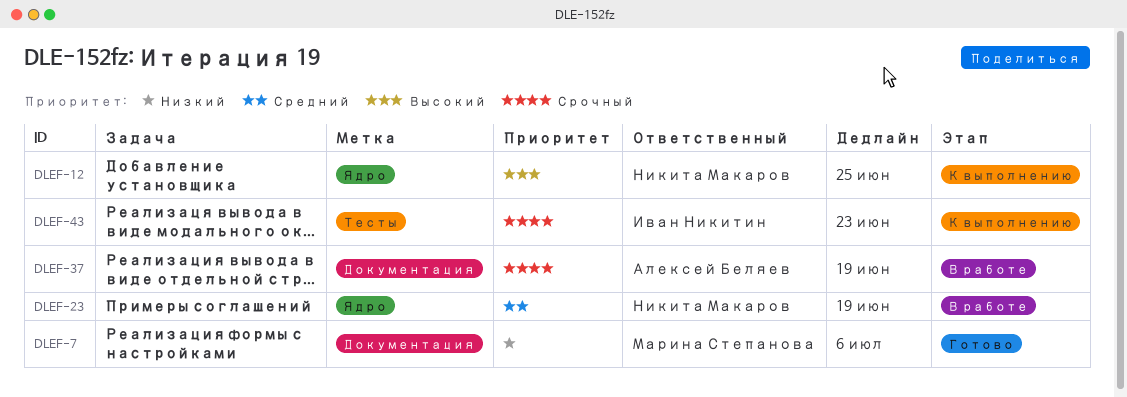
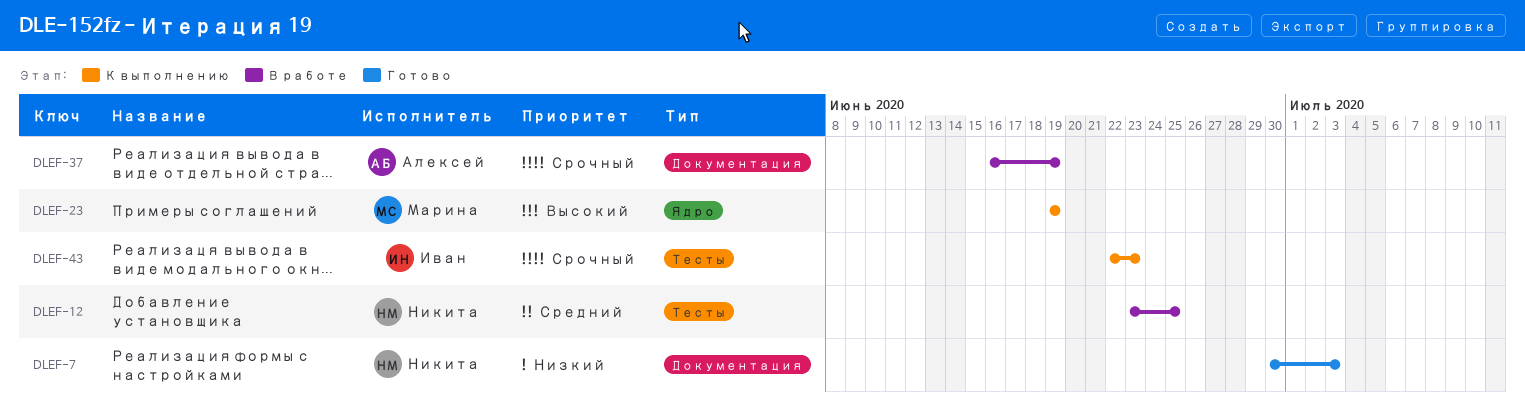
DLEF-7, owner: Марина Степанова -> Никита Макаров
DLEF-7, due: Jul 6 -> Jul 3
DLEF-12, status: К выполнению -> В работе
DLEF-12, priority: Высокий -> Средний
DLEF-12, label: Ядро -> Тесты
DLEF-23, status: В работе -> К выполнению
DLEF-23, owner: Никита Макаров -> Марина Степанова
DLEF-23, priority: Средний -> Высокий

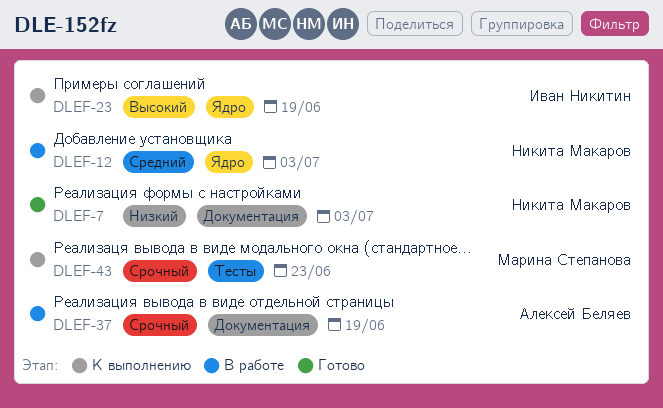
DLEF-12, label: Тесты -> Ядро
DLEF-12, due: Jun 25 -> Jul 3
DLEF-23, owner: Марина Степанова -> Иван Никитин
DLEF-43, owner: Иван Никитин -> Марина Степанова

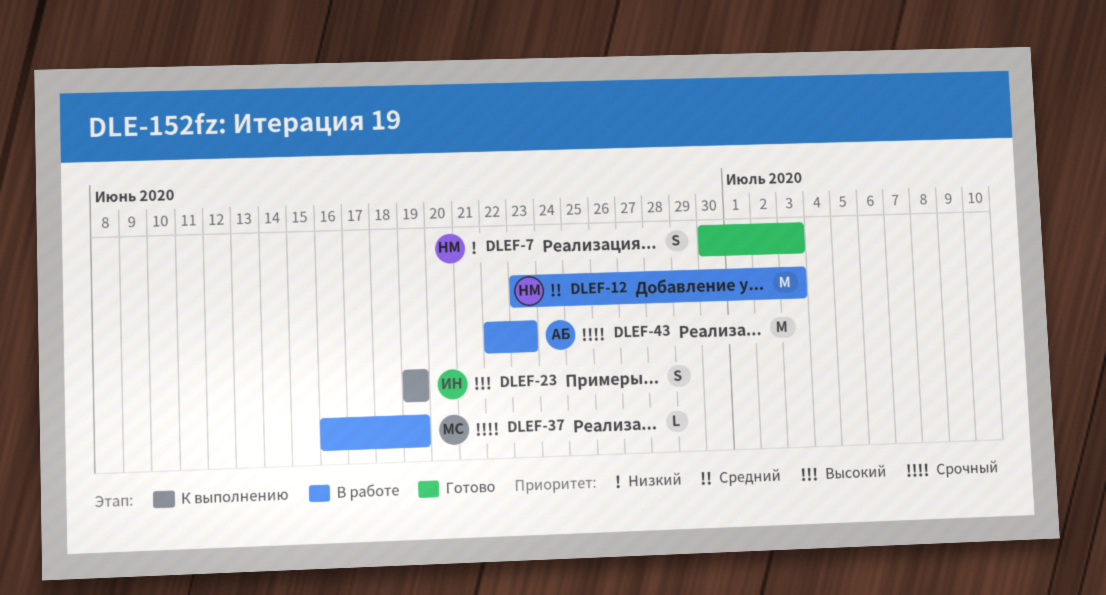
DLEF-37, owner: Алексей Беляев -> Марина Степанова
DLEF-43, status: К выполнению -> В работе
DLEF-43, owner: Марина Степанова -> Алексей Беляев

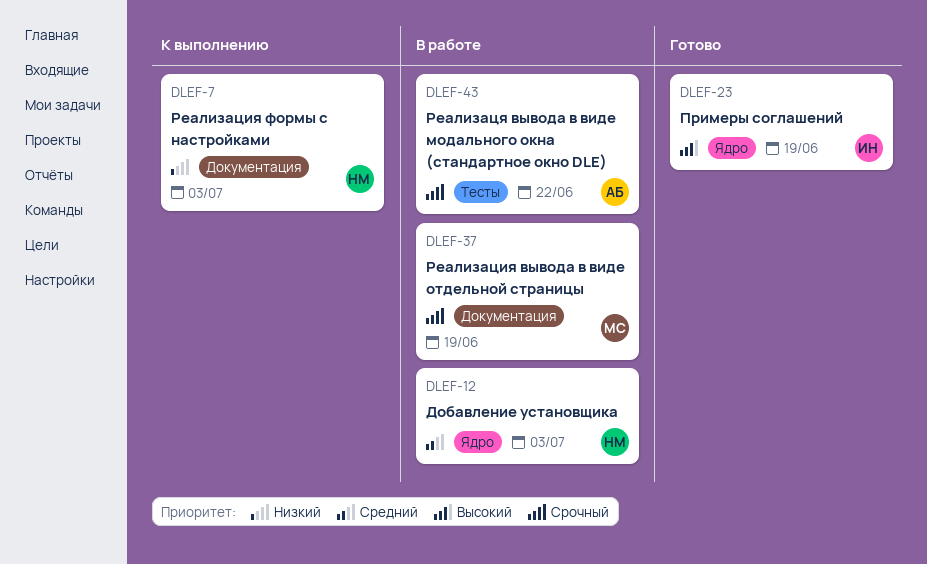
DLEF-7, status: Готово -> К выполнению
DLEF-23, status: К выполнению -> Готово
DLEF-43, due: Jun 23 -> Jun 22

